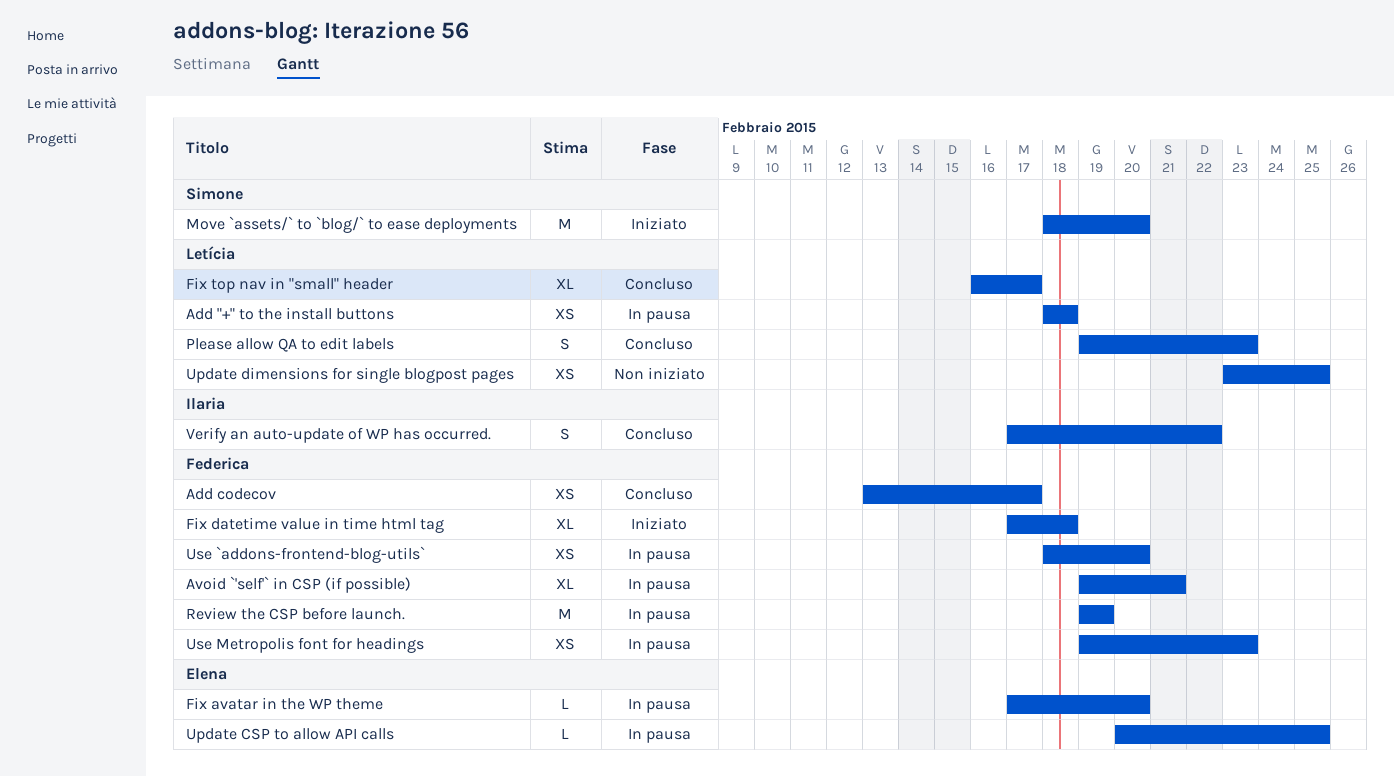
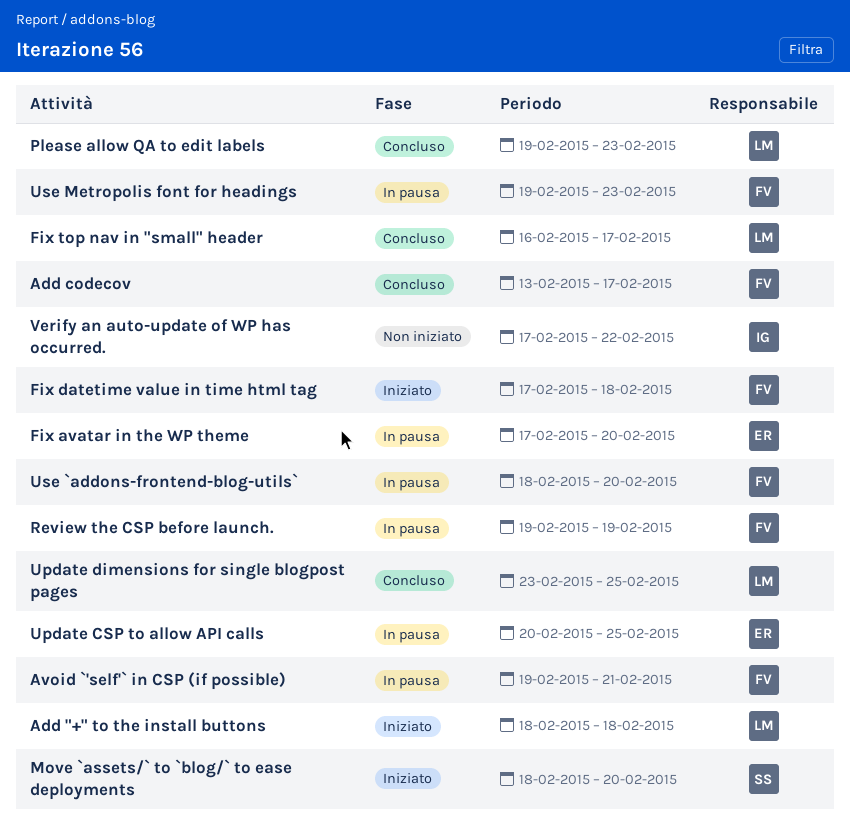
Add "+" to the install buttons, status: In pausa -> Iniziato
Update dimensions for single blogpost pages, status: Non iniziato -> Concluso
Verify an auto-update of WP has occurred., status: Concluso -> Non iniziato

